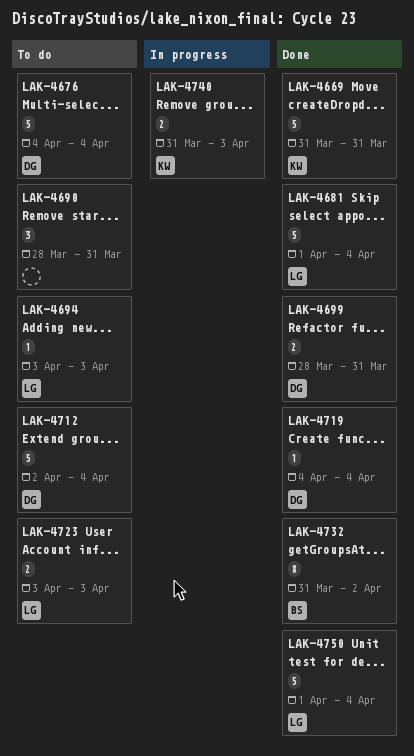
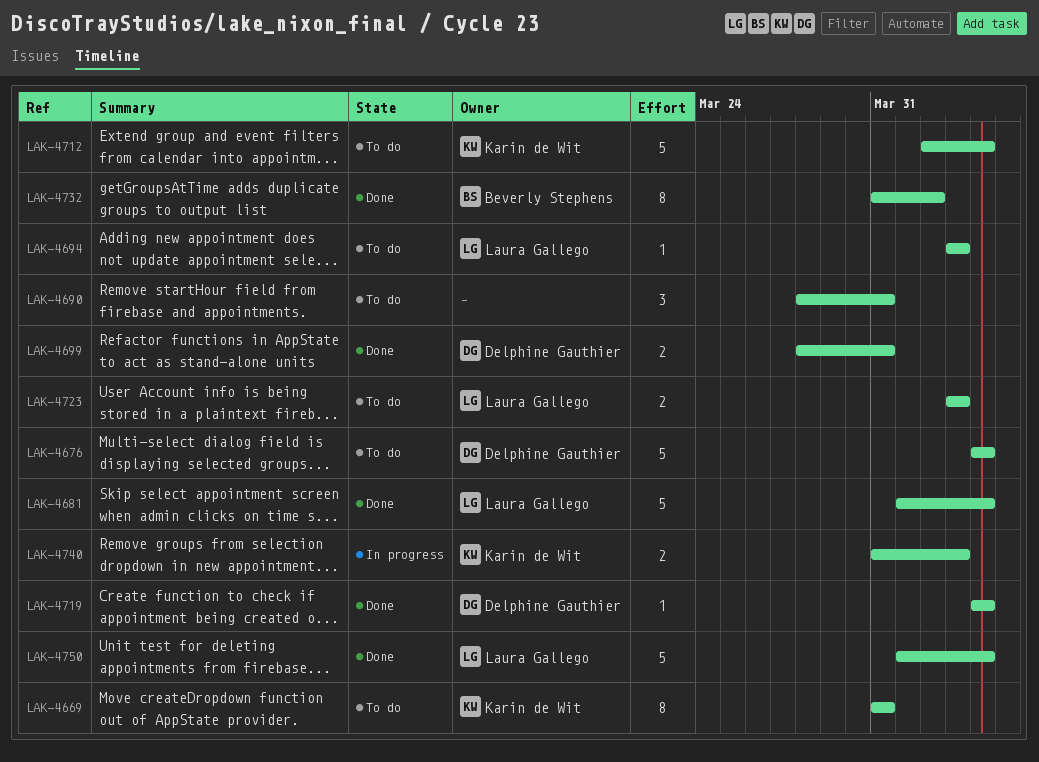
LAK-4669, status: Done -> To do
LAK-4669, estimate: 5 -> 8
LAK-4712, owner: Delphine Gauthier -> Karin de Wit

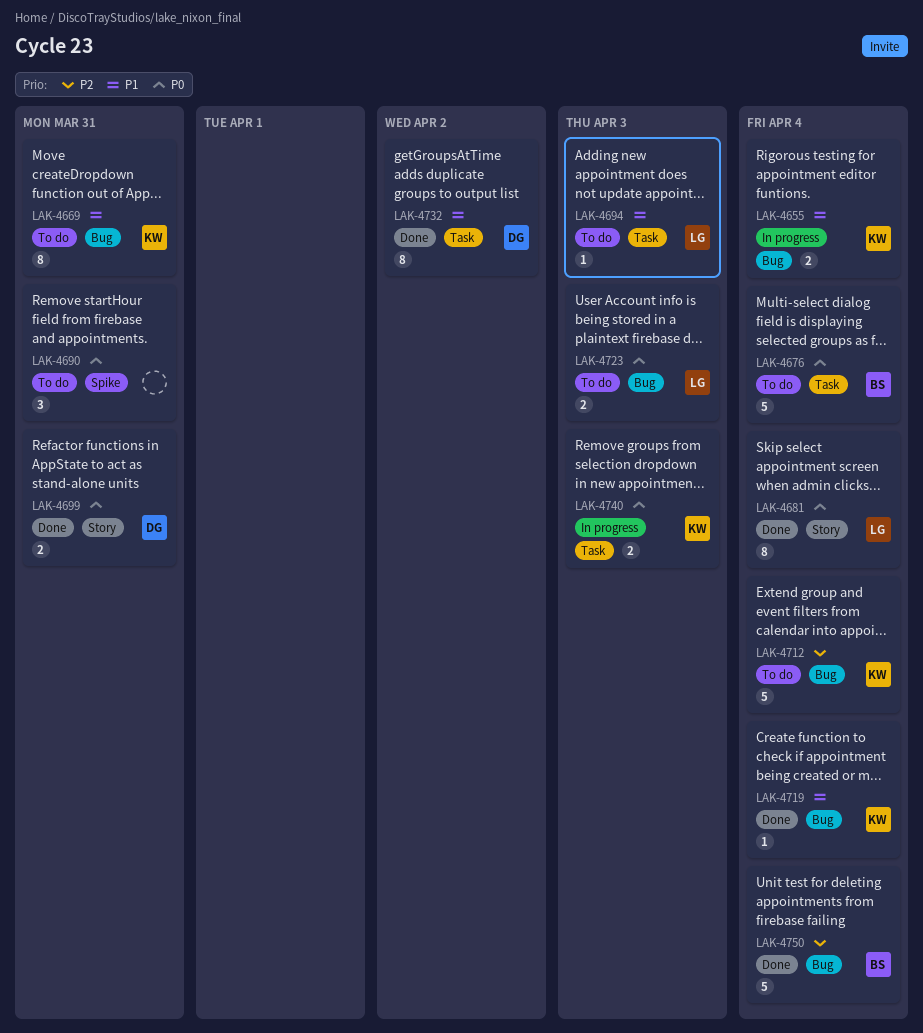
LAK-4655: none -> present
LAK-4676, owner: Delphine Gauthier -> Beverly Stephens
LAK-4681, estimate: 5 -> 8
LAK-4719, owner: Delphine Gauthier -> Karin de Wit
LAK-4732, owner: Beverly Stephens -> Delphine Gauthier
LAK-4750, owner: Laura Gallego -> Beverly Stephens

